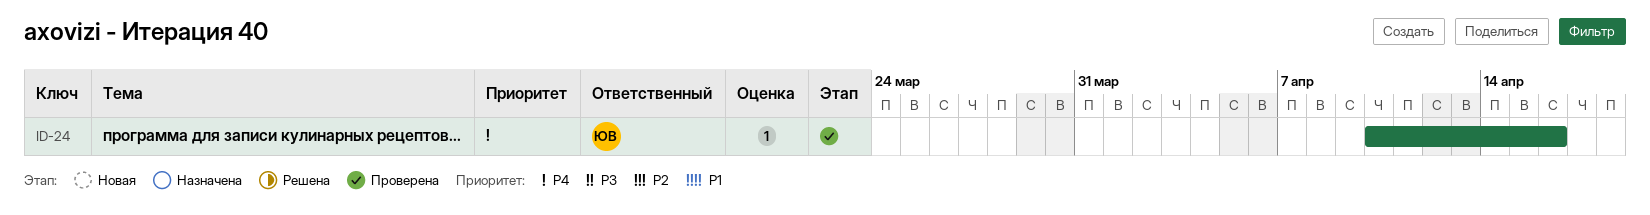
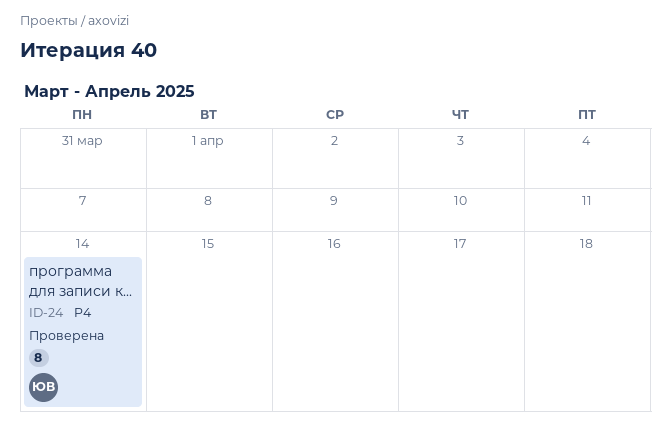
ID-24, estimate: 1 -> 8
ID-24, due: Apr 16 -> Apr 14

